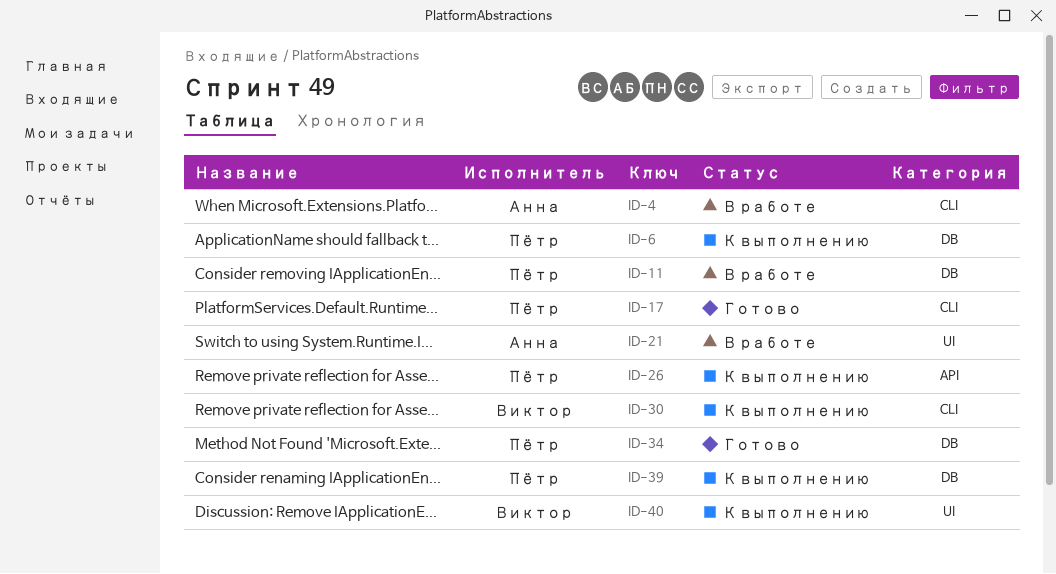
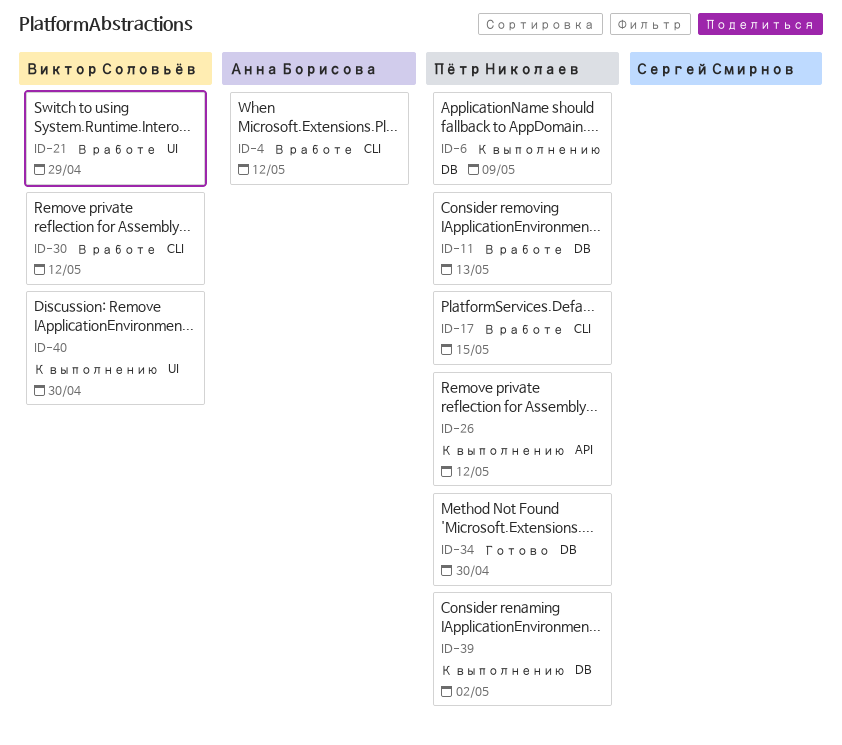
ID-17, status: Готово -> В работе
ID-21, owner: Анна Борисова -> Виктор Соловьёв
ID-30, status: К выполнению -> В работе

